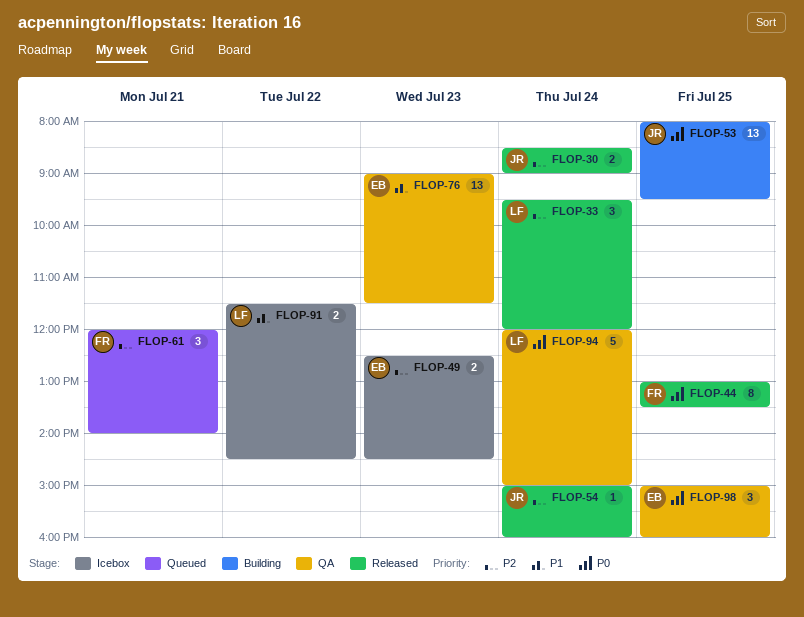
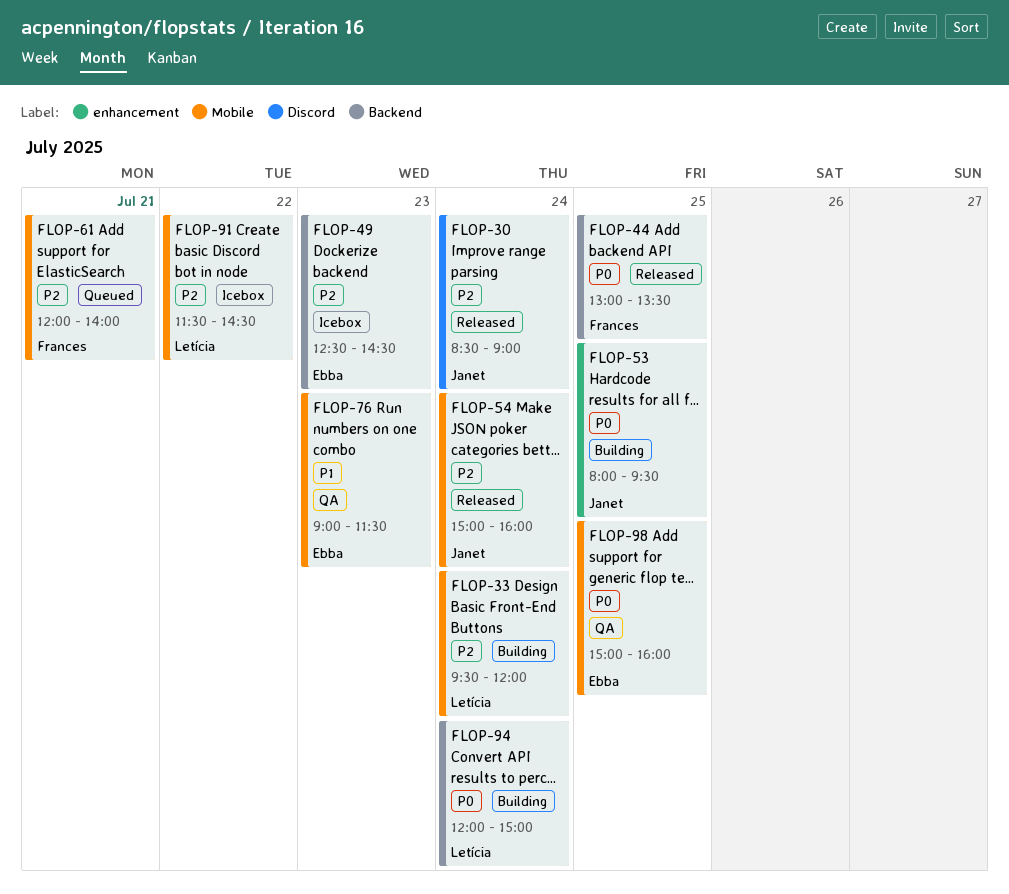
FLOP-33, status: Released -> Building
FLOP-91, priority: P1 -> P2
FLOP-94, status: QA -> Building

